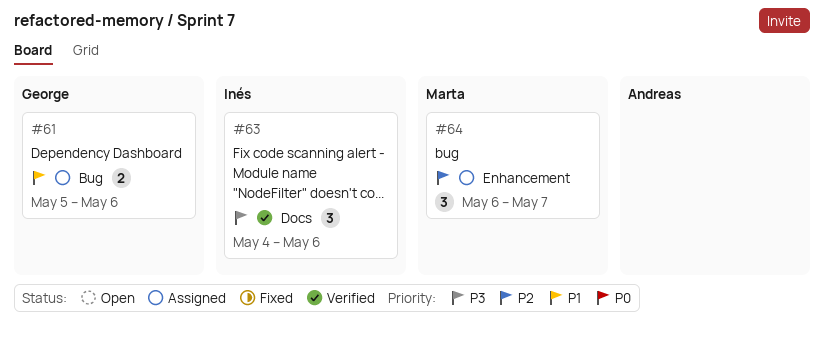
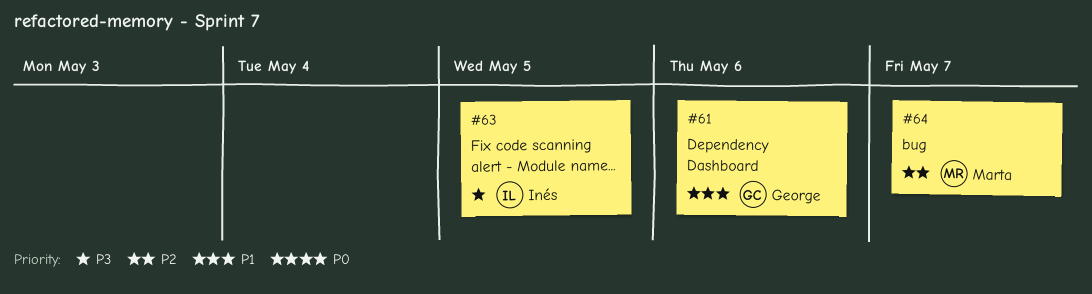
#63, due: May 6 -> May 5

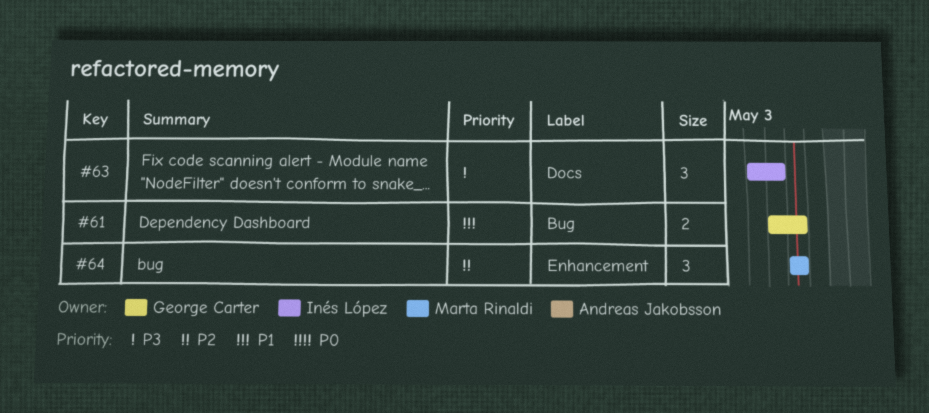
#64, due: May 7 -> May 6

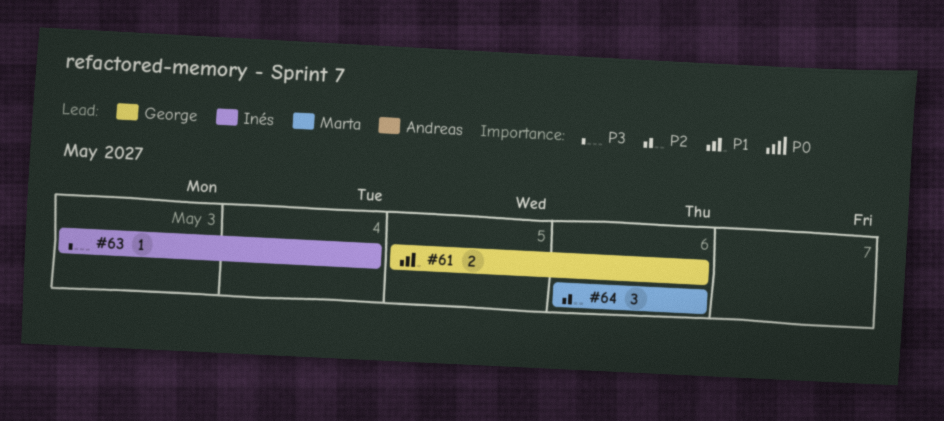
#63, estimate: 3 -> 1
#63, start: May 4 -> May 3
#63, due: May 5 -> May 4

